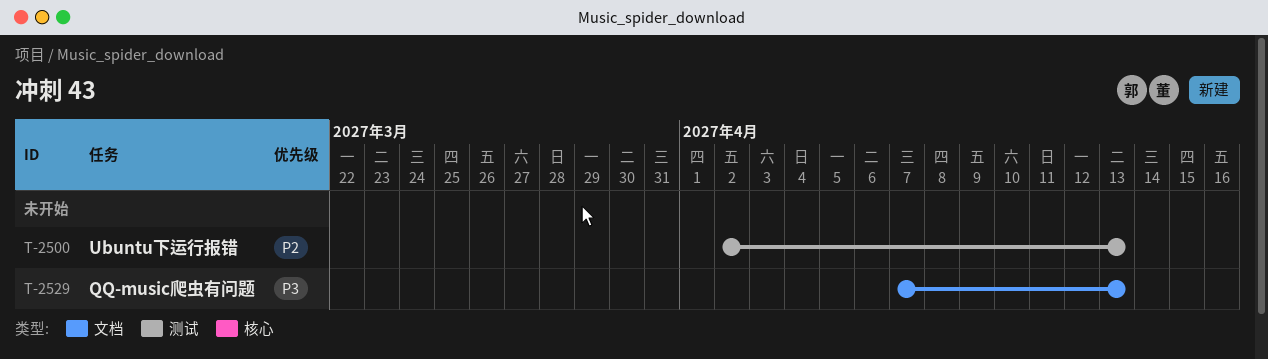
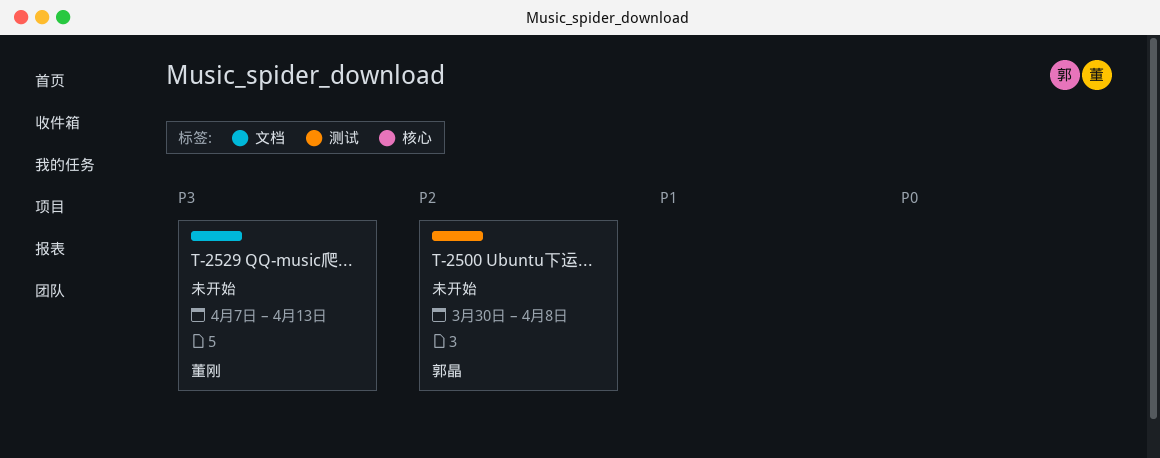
T-2500, start: Apr 2 -> Mar 30
T-2500, due: Apr 13 -> Apr 8

